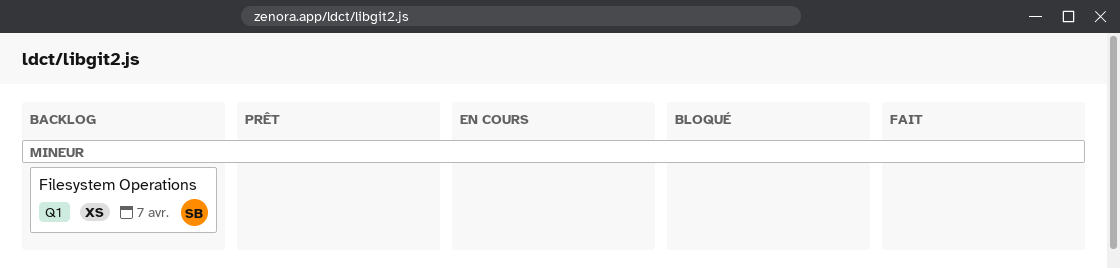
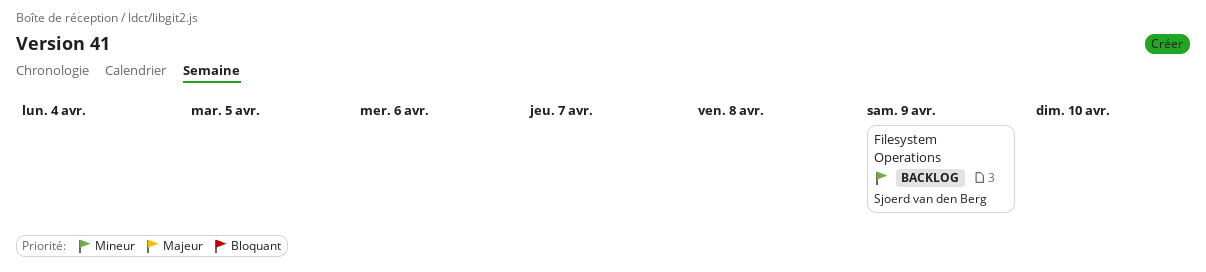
Filesystem Operations, due: Apr 7 -> Apr 9

